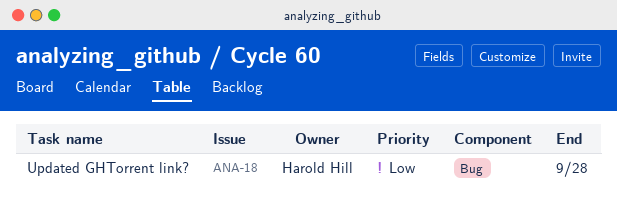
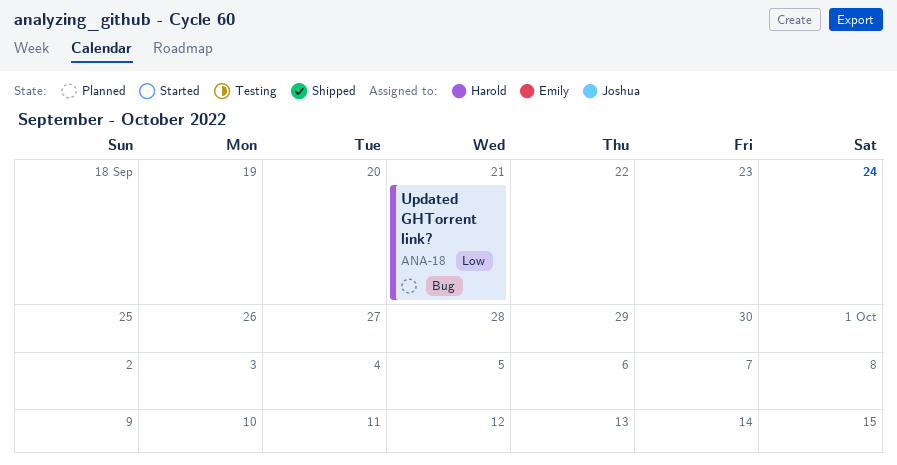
ANA-18, due: Sep 28 -> Sep 21

